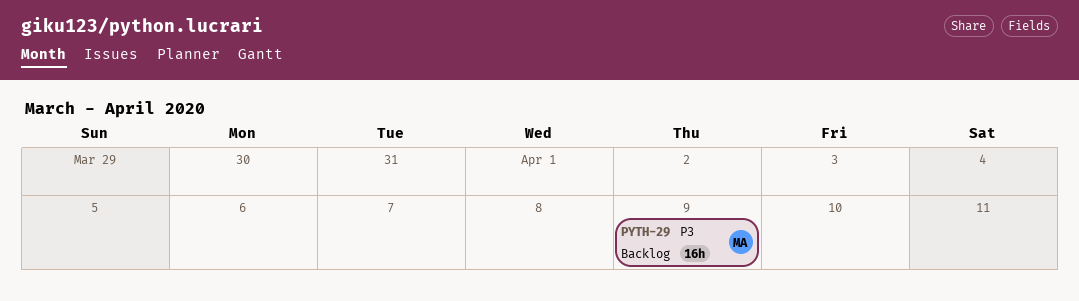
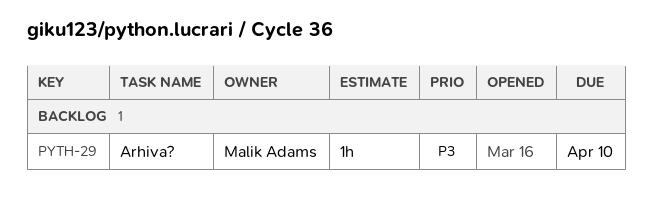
PYTH-29, estimate: 16h -> 1h
PYTH-29, due: Apr 9 -> Apr 10

